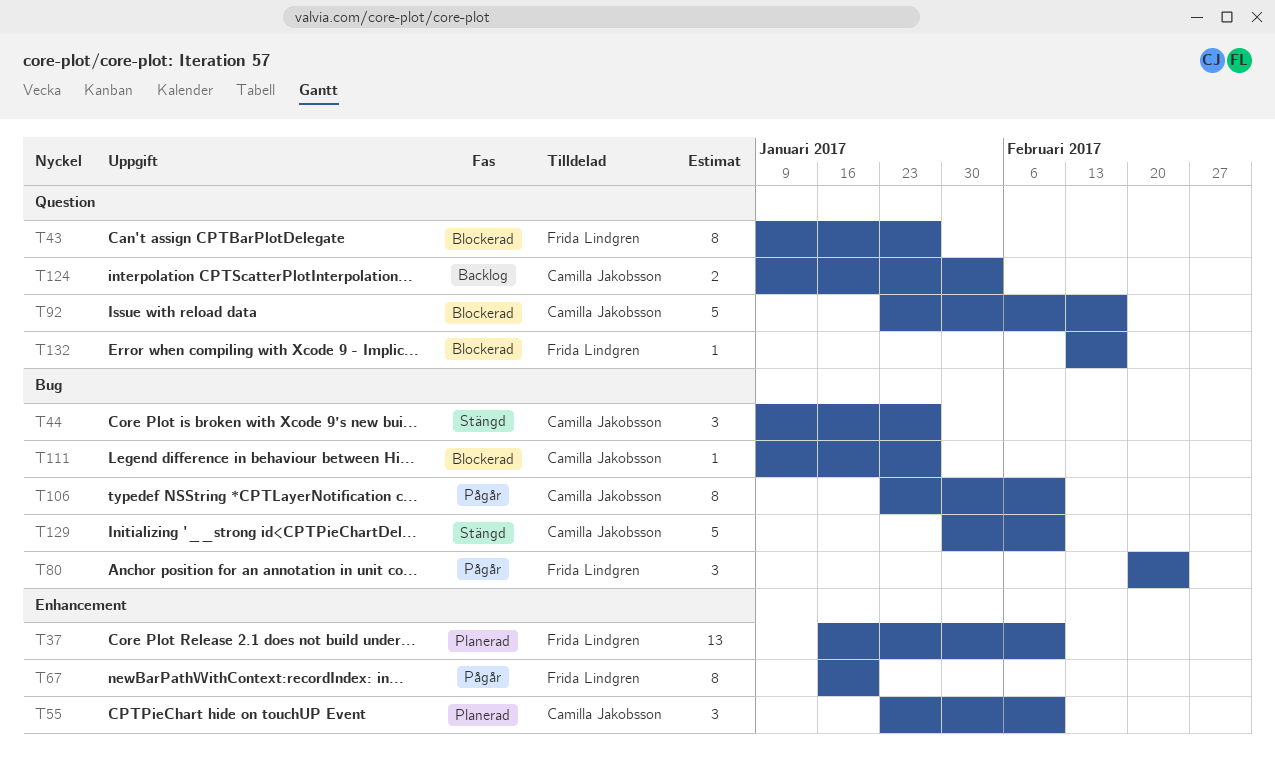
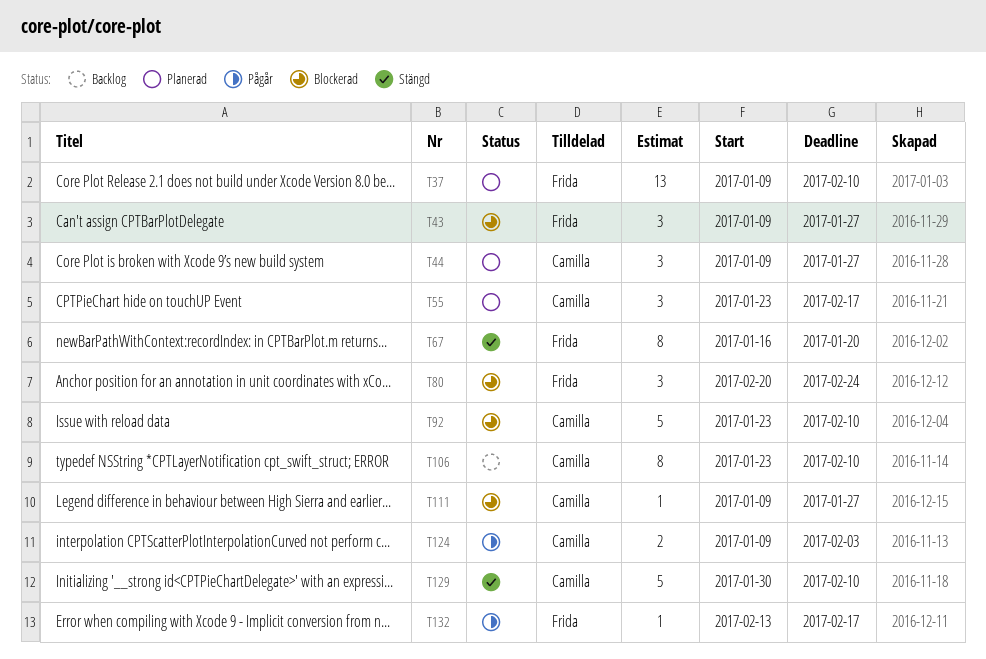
T37, start: Jan 16 -> Jan 9
T43, estimate: 8 -> 3
T44, status: Stängd -> Planerad
T55, due: Feb 10 -> Feb 17
T67, status: Pågår -> Stängd
T80, status: Pågår -> Blockerad
T92, due: Feb 17 -> Feb 10
T106, status: Pågår -> Backlog
T124, status: Backlog -> Pågår
T132, status: Blockerad -> Pågår

